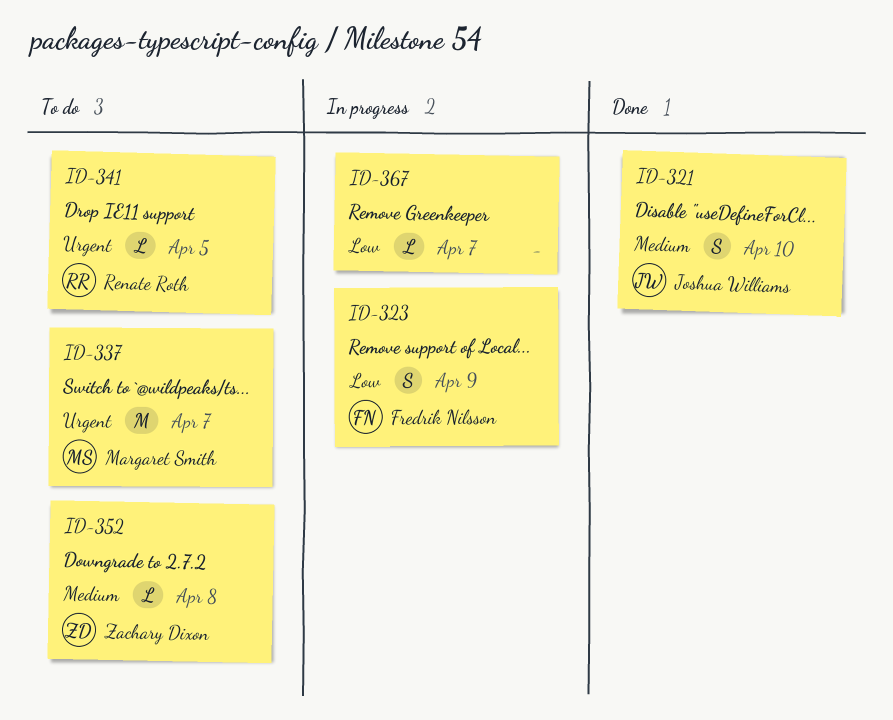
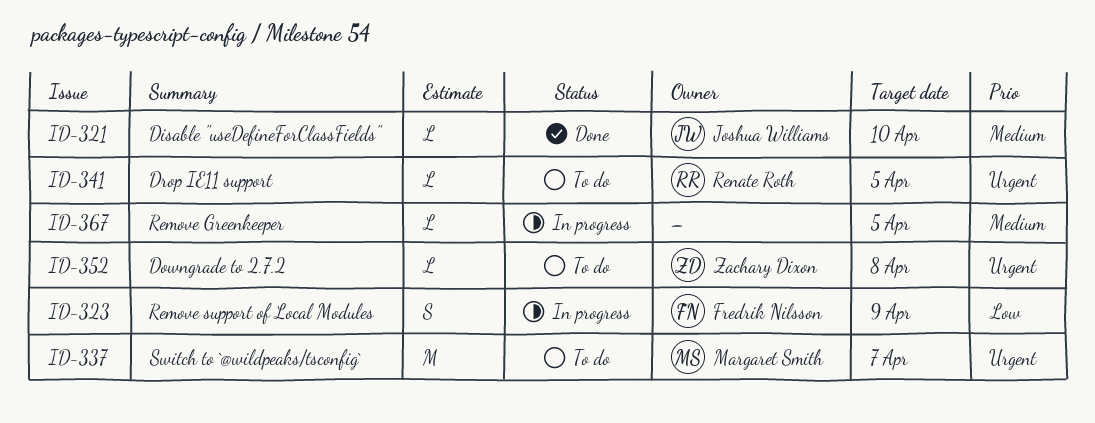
ID-321, estimate: S -> L
ID-352, priority: Medium -> Urgent
ID-367, priority: Low -> Medium
ID-367, due: Apr 7 -> Apr 5

